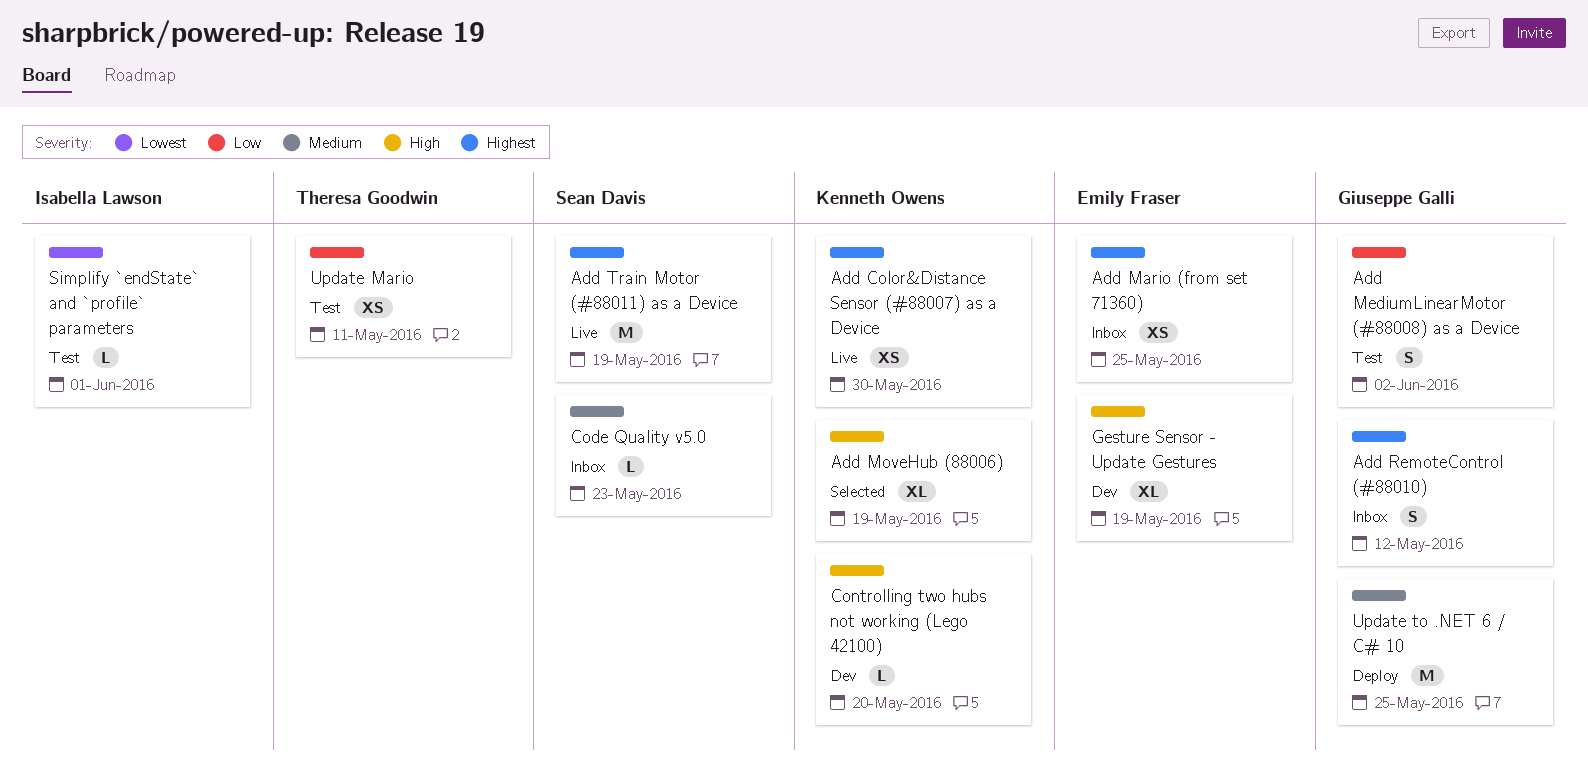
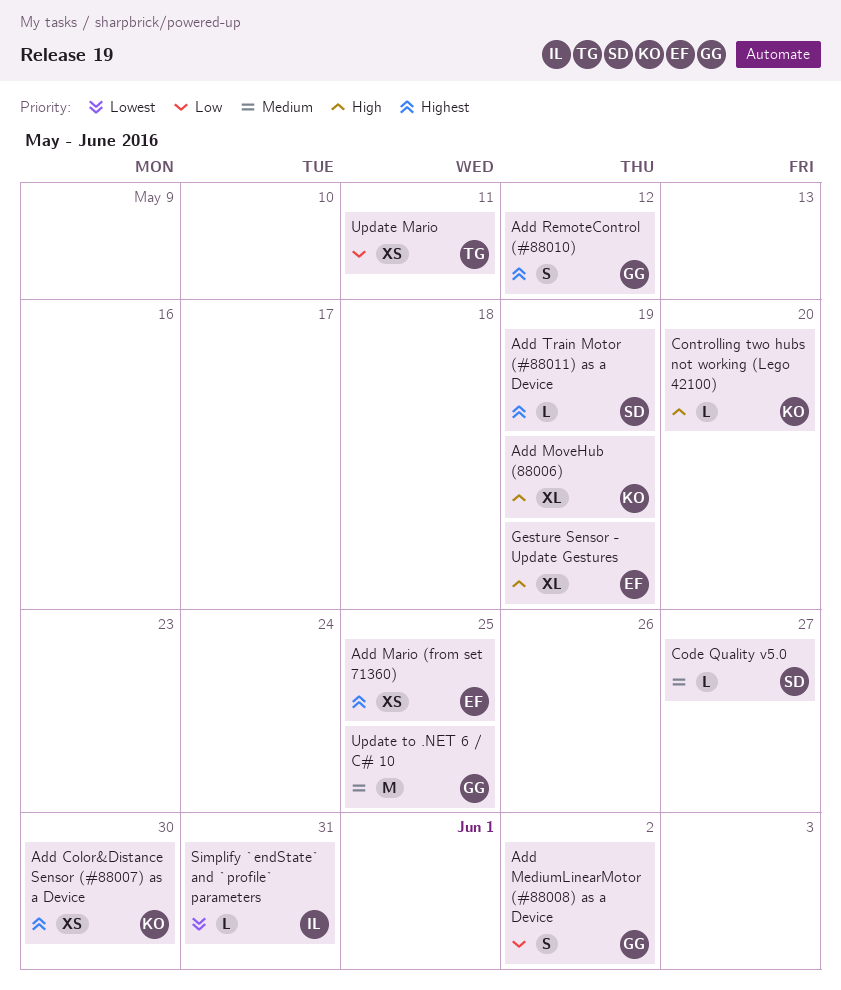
Add Train Motor (#88011) as a Device, estimate: M -> L
Code Quality v5.0, due: May 23 -> May 27
Simplify `endState` and `profile` parameters, due: Jun 1 -> May 31

